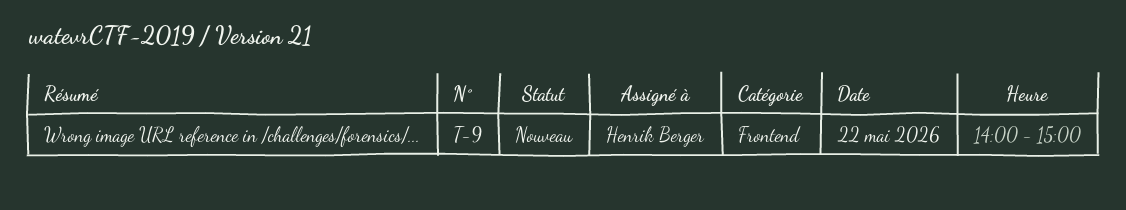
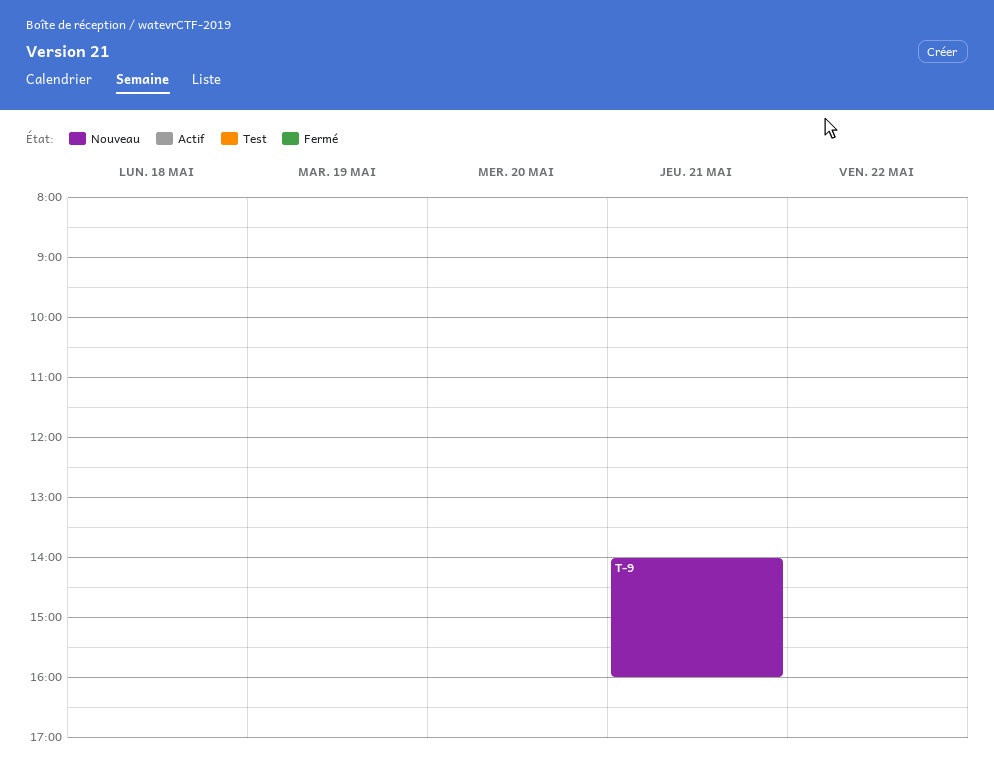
T-9, day: May 22 -> May 21
T-9, ends: 15:00 -> 16:00

